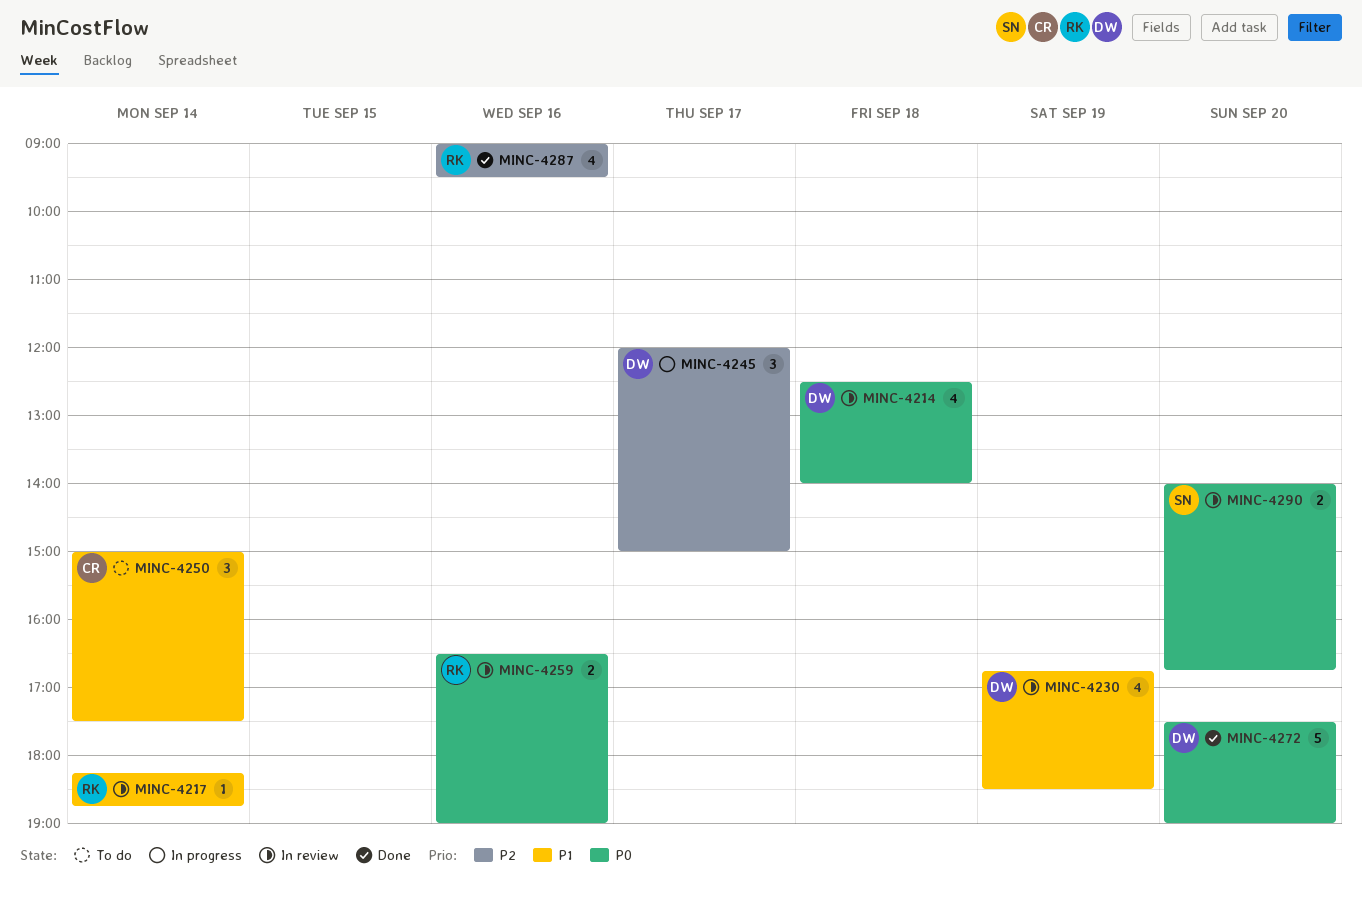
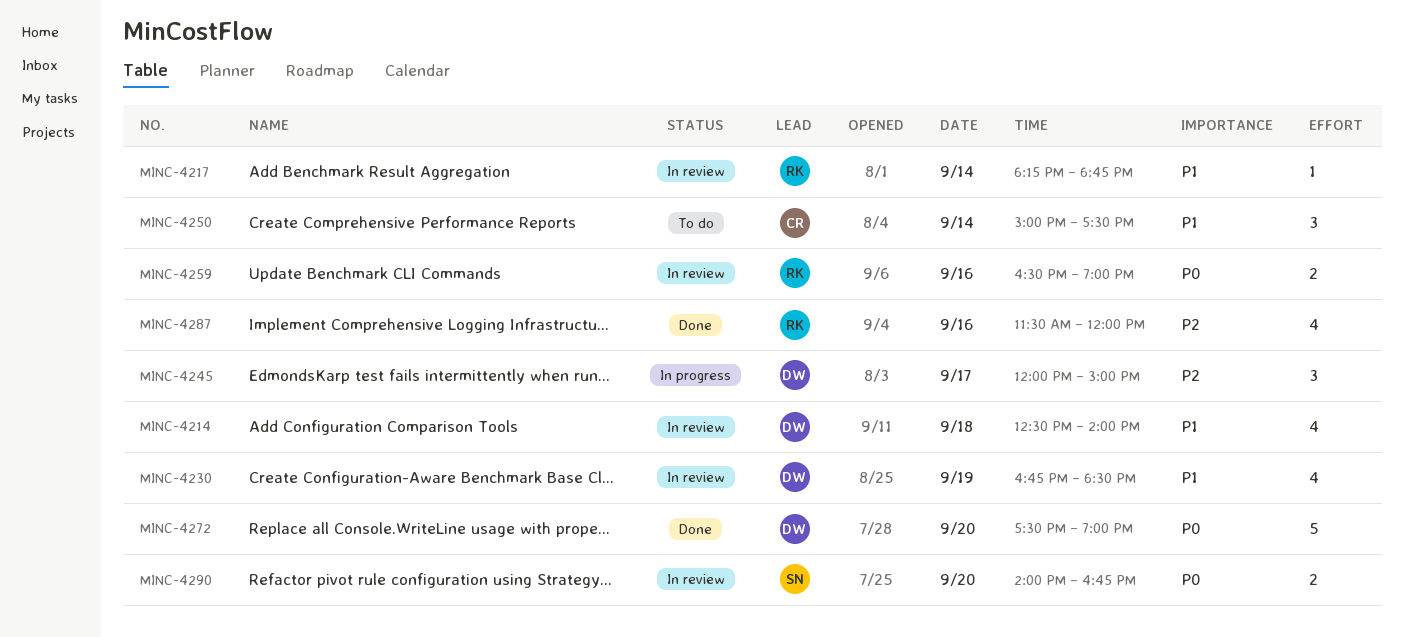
MINC-4214, priority: P0 -> P1
MINC-4287, begins: 09:00 -> 11:30
MINC-4287, ends: 09:30 -> 12:00

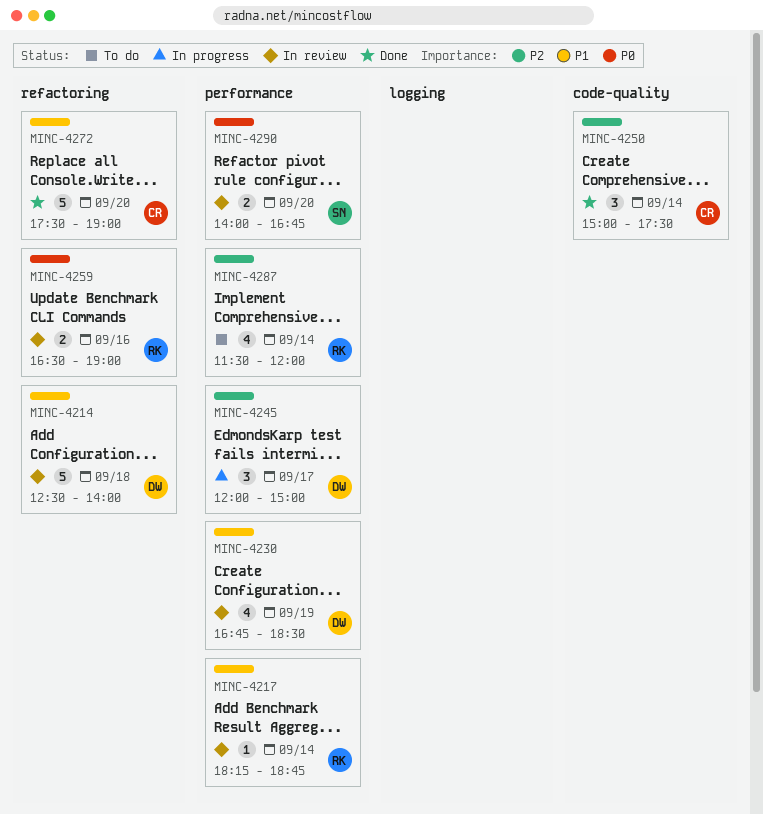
MINC-4214, estimate: 4 -> 5
MINC-4250, status: To do -> Done
MINC-4250, priority: P1 -> P2
MINC-4272, owner: DW -> CR
MINC-4272, priority: P0 -> P1
MINC-4287, status: Done -> To do
MINC-4287, day: Sep 16 -> Sep 14

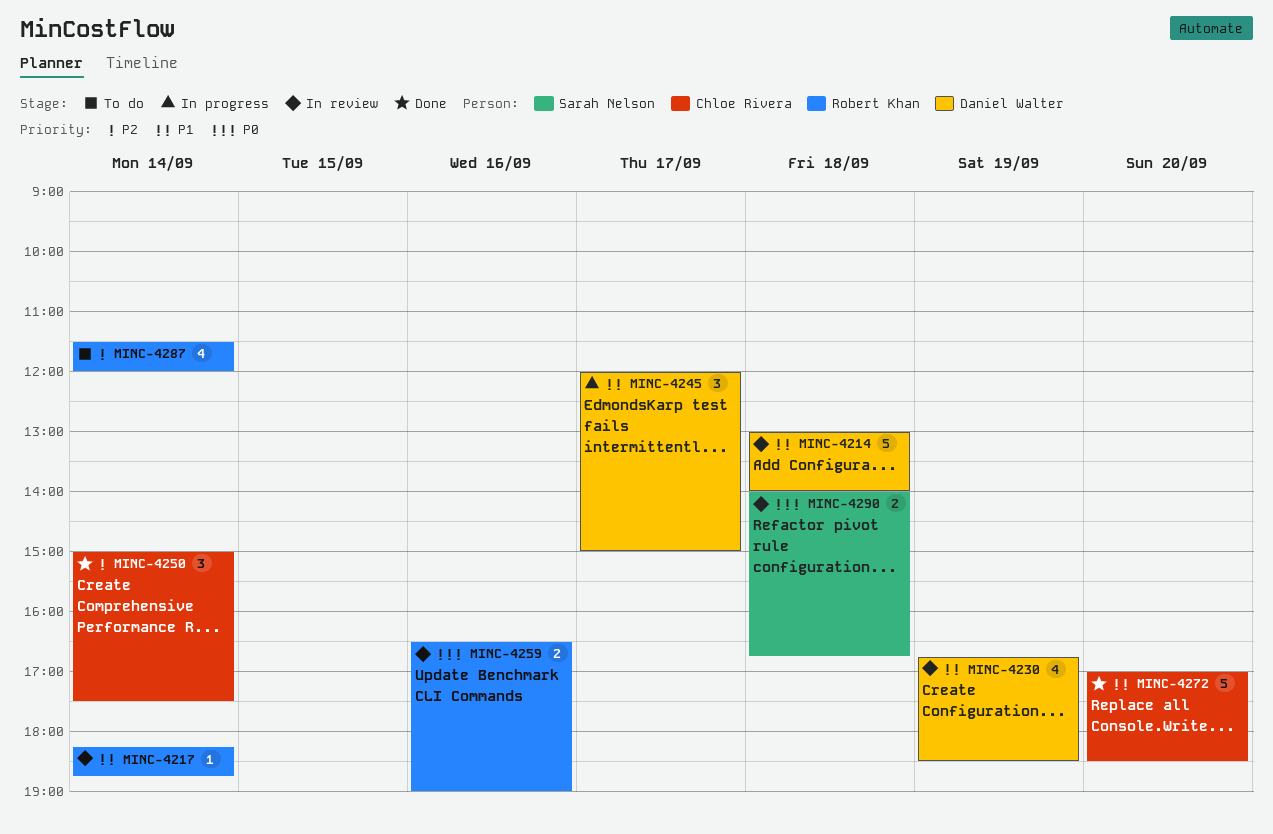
MINC-4214, begins: 12:30 -> 13:00
MINC-4245, priority: P2 -> P1
MINC-4272, begins: 17:30 -> 17:00
MINC-4272, ends: 19:00 -> 18:30
MINC-4290, day: Sep 20 -> Sep 18

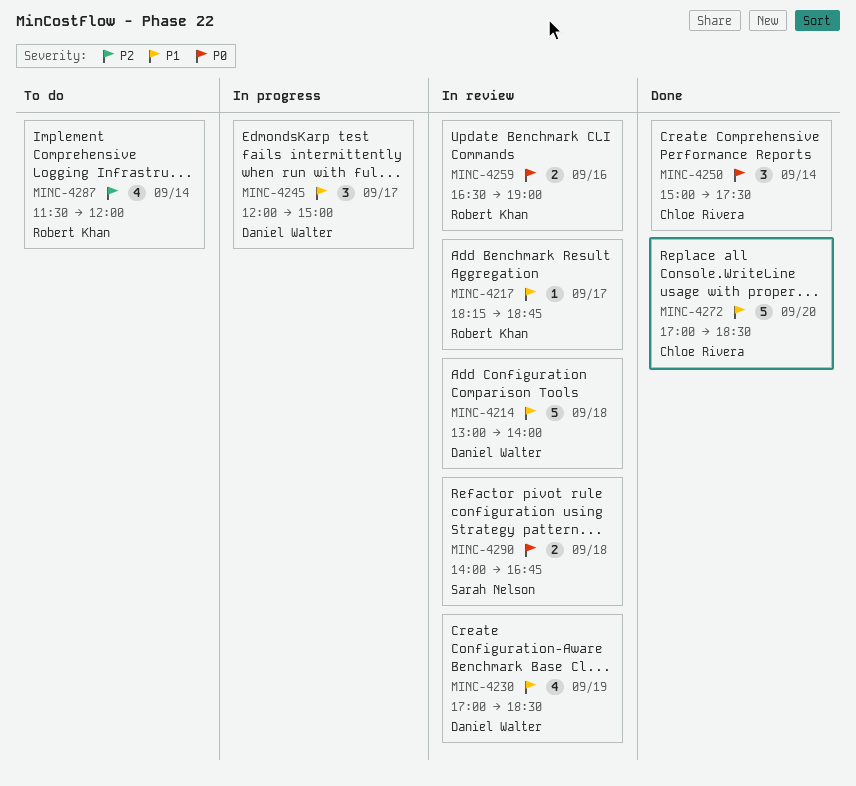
MINC-4217, day: Sep 14 -> Sep 17
MINC-4230, begins: 16:45 -> 17:00
MINC-4250, priority: P2 -> P0

